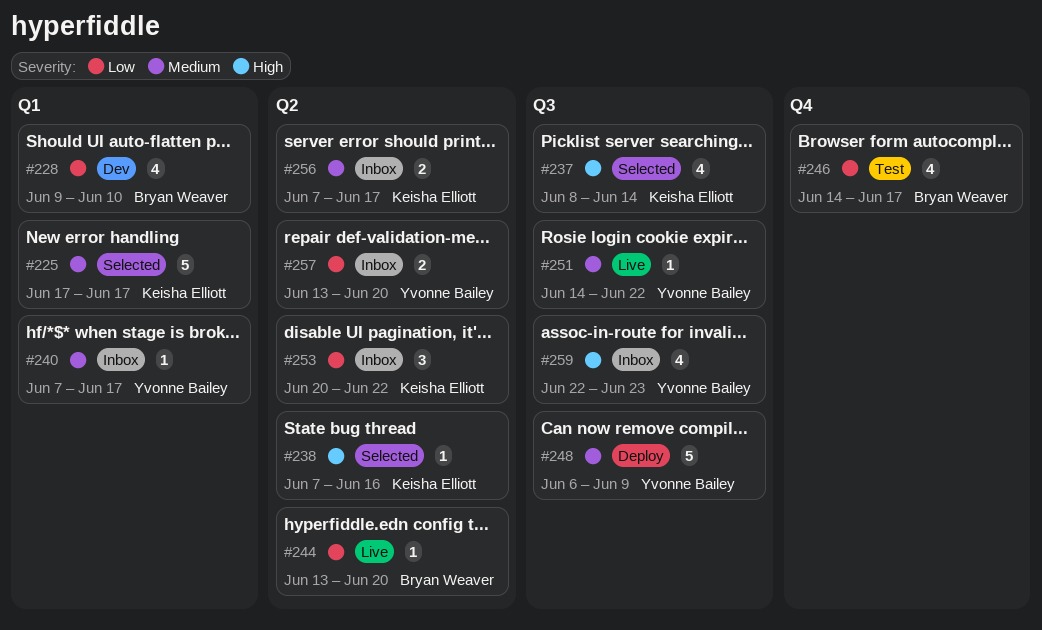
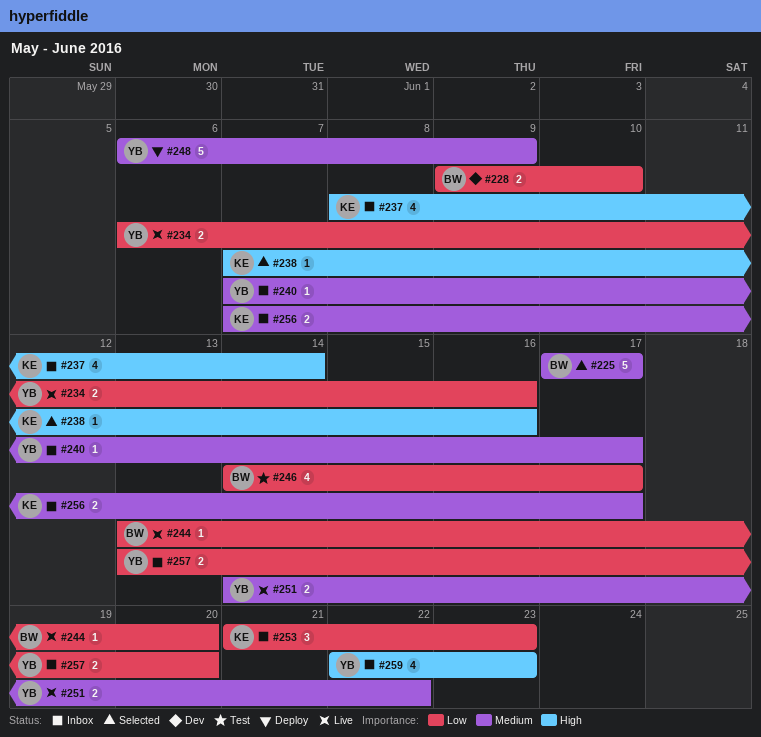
#225, owner: Keisha Elliott -> Bryan Weaver
#228, estimate: 4 -> 2
#234: none -> present
#237, status: Selected -> Inbox
#251, estimate: 1 -> 2
#253, start: Jun 20 -> Jun 21
#253, due: Jun 22 -> Jun 23

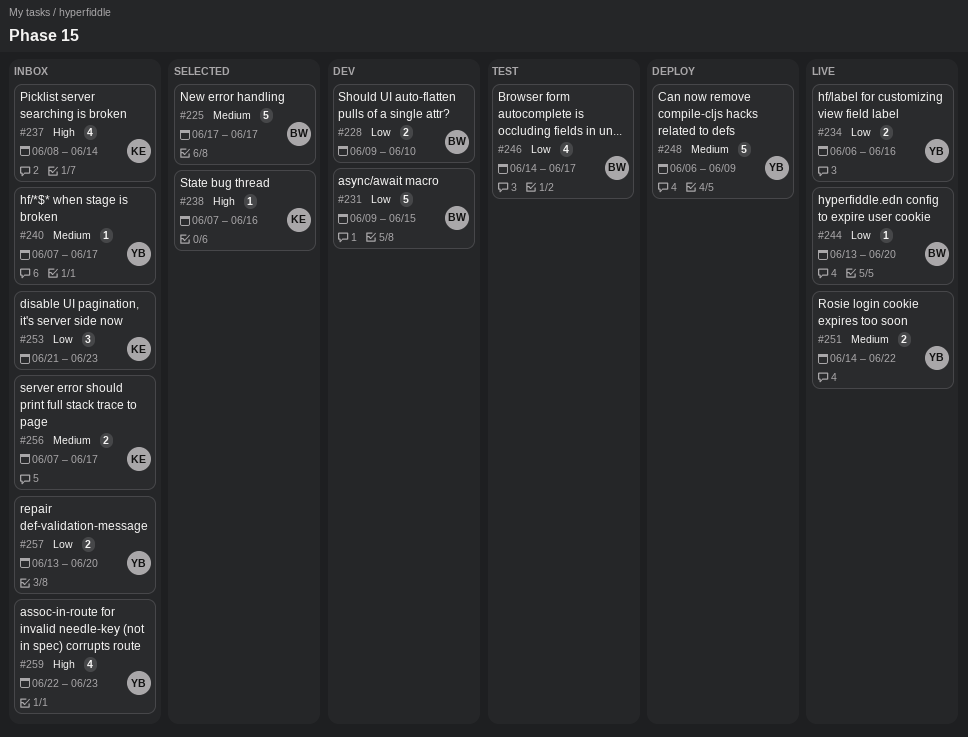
#231: none -> present

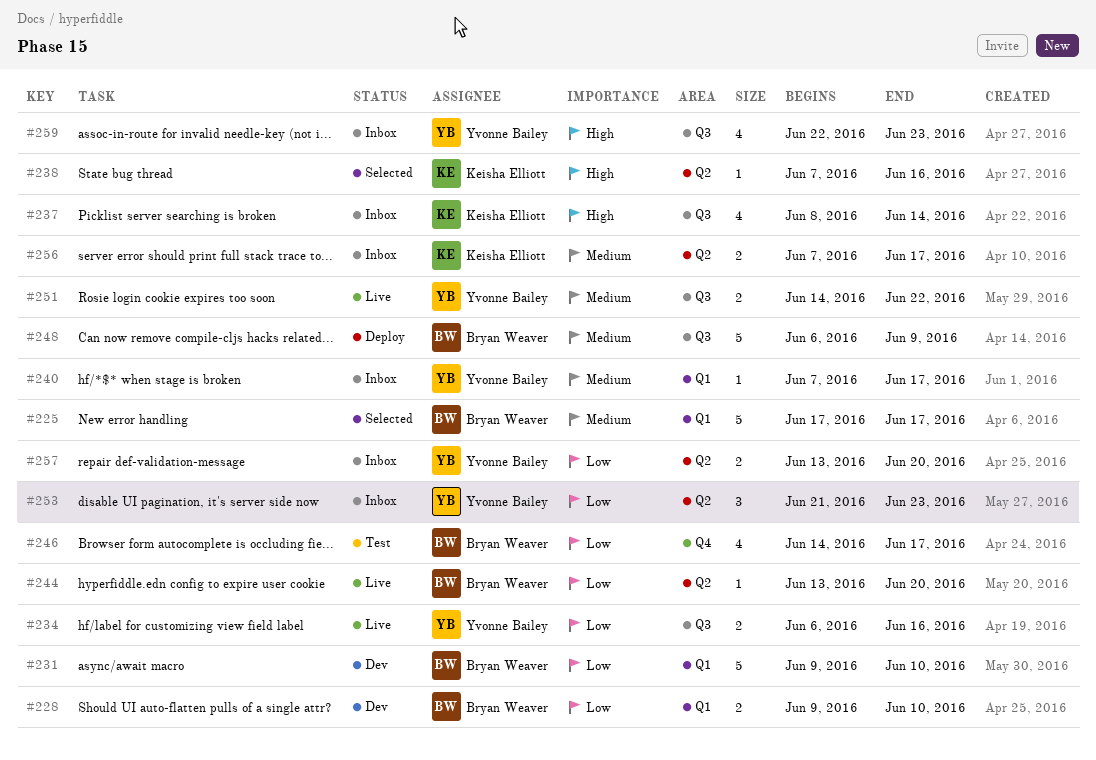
#231, due: Jun 15 -> Jun 10
#248, owner: Yvonne Bailey -> Bryan Weaver
#253, owner: Keisha Elliott -> Yvonne Bailey

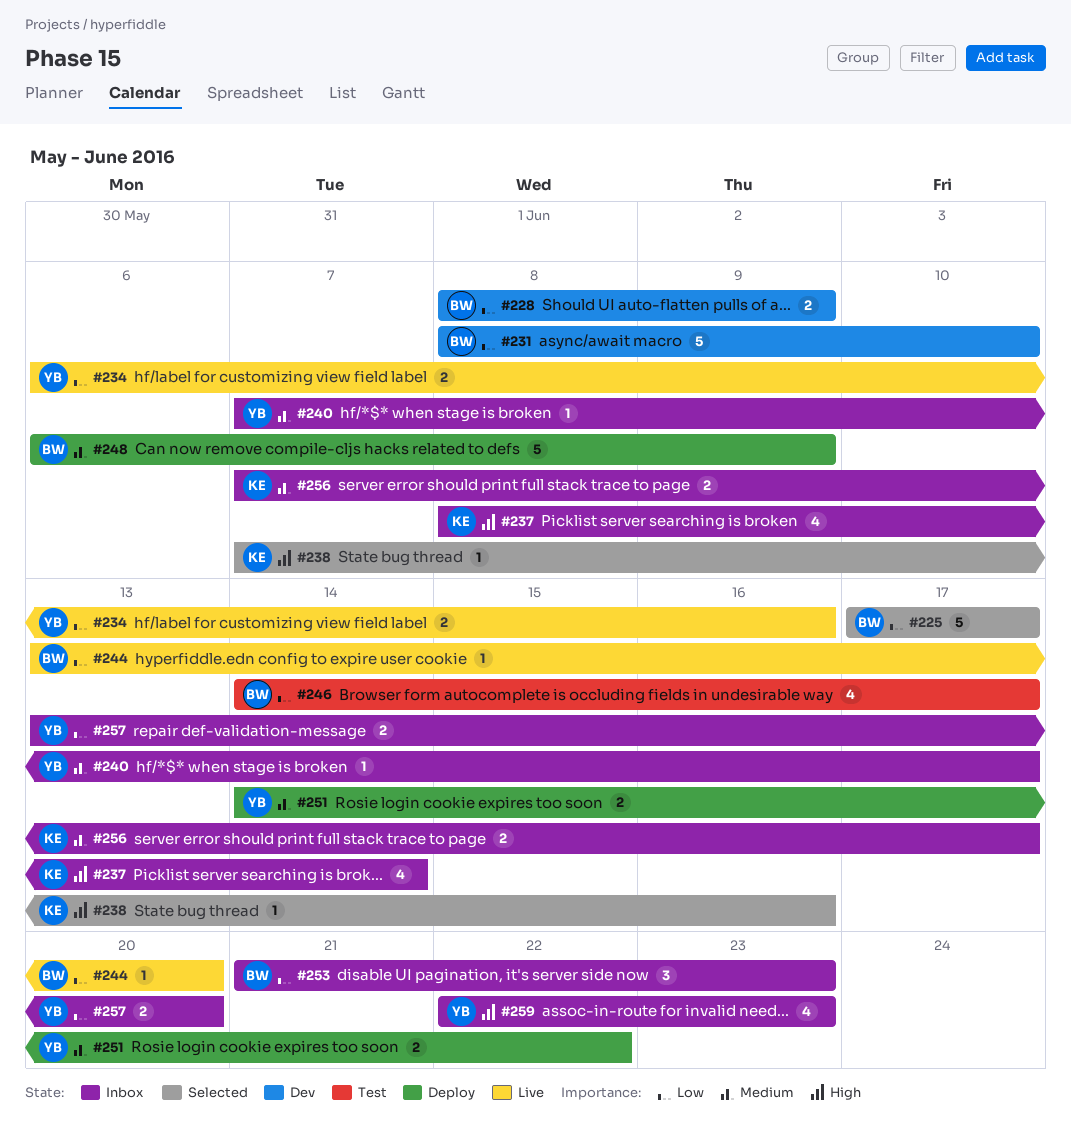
#225, priority: Medium -> Low
#228, start: Jun 9 -> Jun 8
#228, due: Jun 10 -> Jun 9
#231, start: Jun 9 -> Jun 8
#251, status: Live -> Deploy
#253, owner: Yvonne Bailey -> Bryan Weaver

